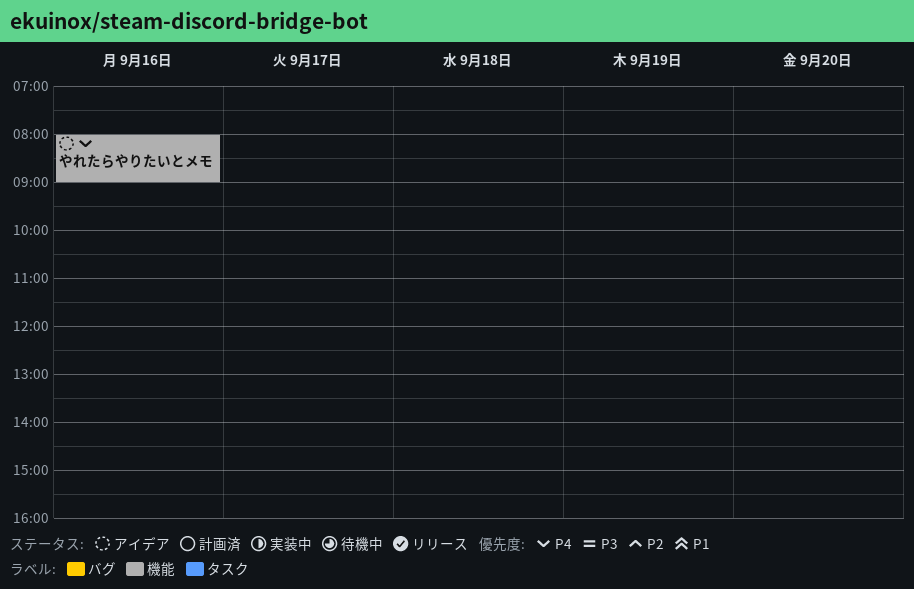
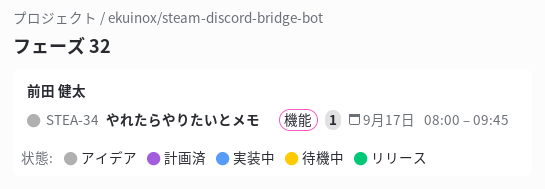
やれたらやりたいとメモ, day: Sep 16 -> Sep 17
やれたらやりたいとメモ, ends: 09:00 -> 09:45

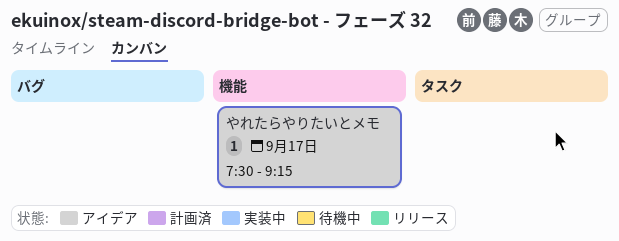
やれたらやりたいとメモ, begins: 08:00 -> 07:30
やれたらやりたいとメモ, ends: 09:45 -> 09:15

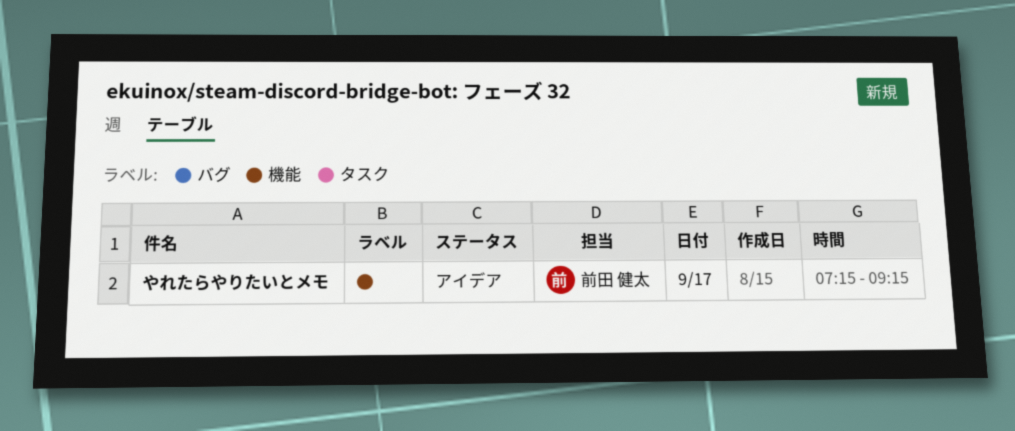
やれたらやりたいとメモ, begins: 07:30 -> 07:15

